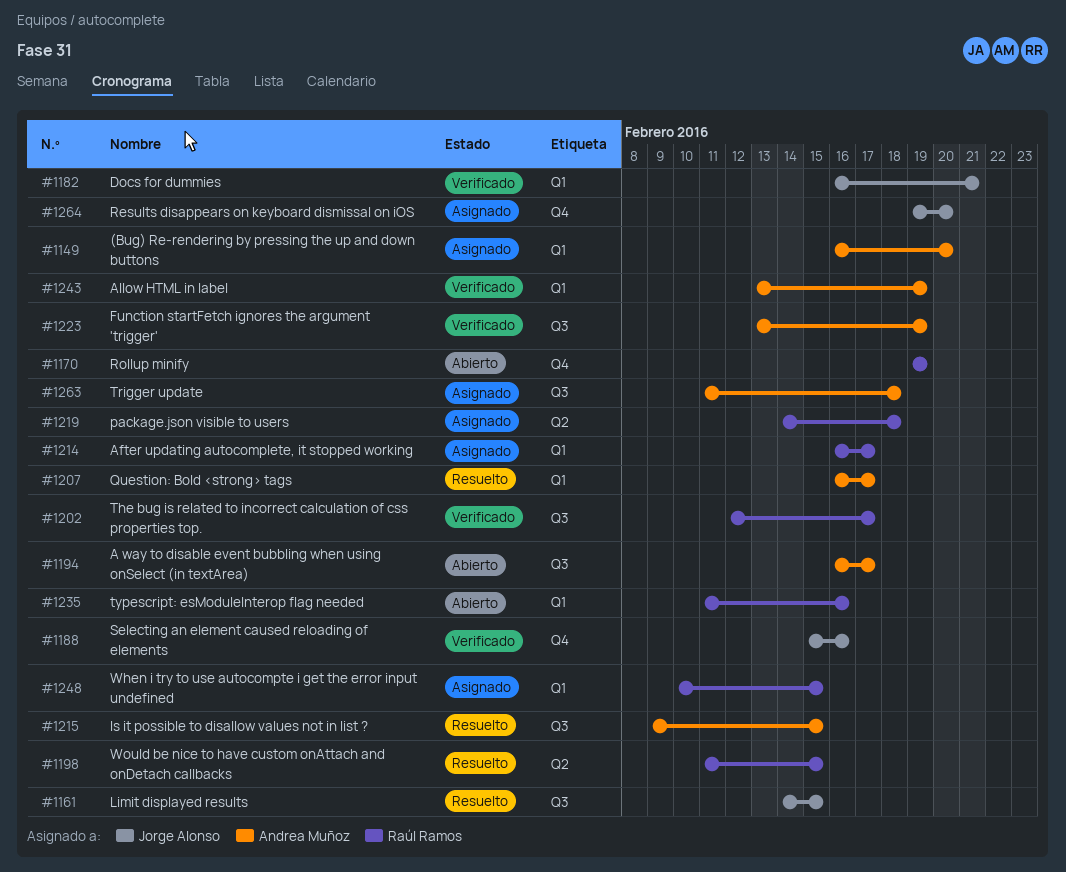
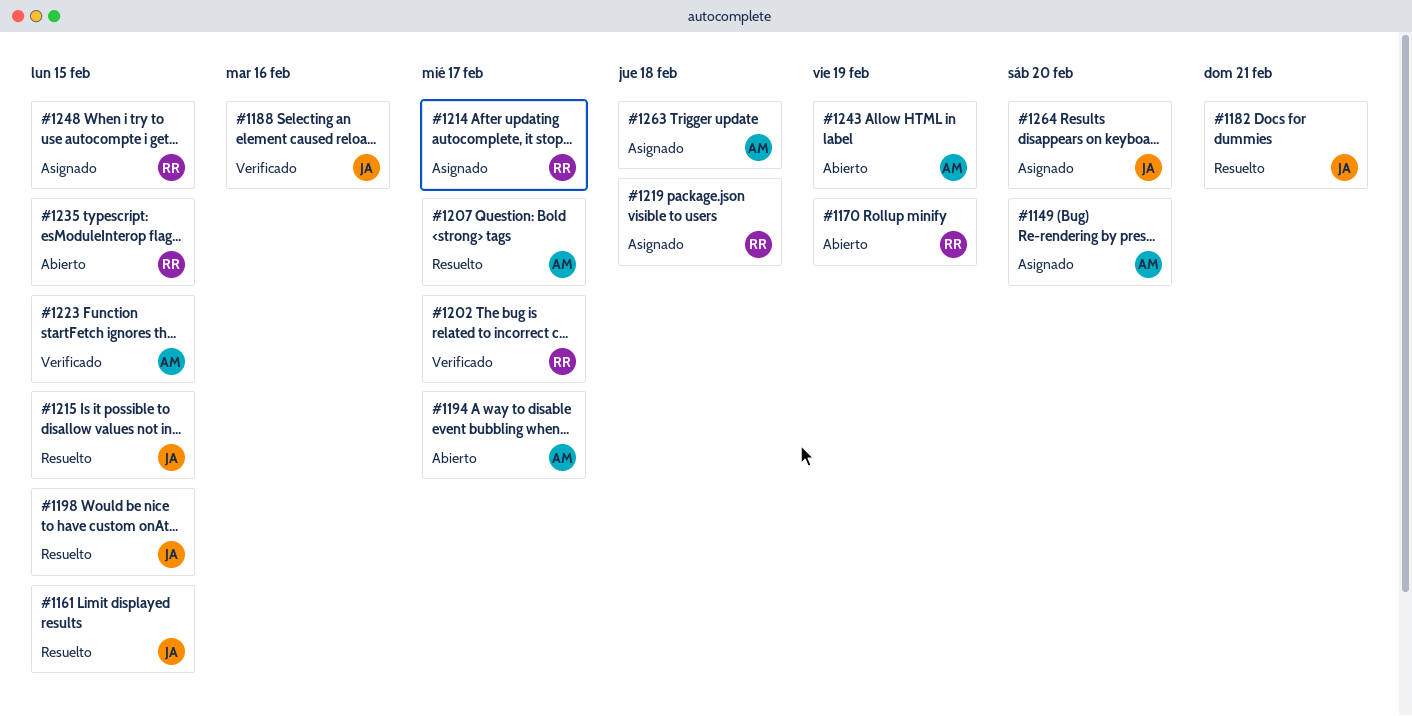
#1182, status: Verificado -> Resuelto
#1198, owner: Raúl Ramos -> Jorge Alonso
#1215, owner: Andrea Muñoz -> Jorge Alonso
#1223, due: Feb 19 -> Feb 15
#1235, due: Feb 16 -> Feb 15
#1243, status: Verificado -> Abierto

